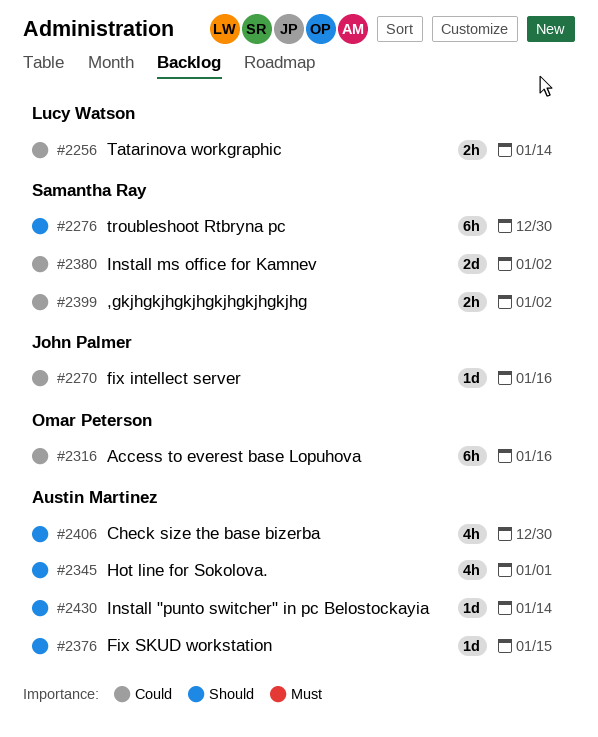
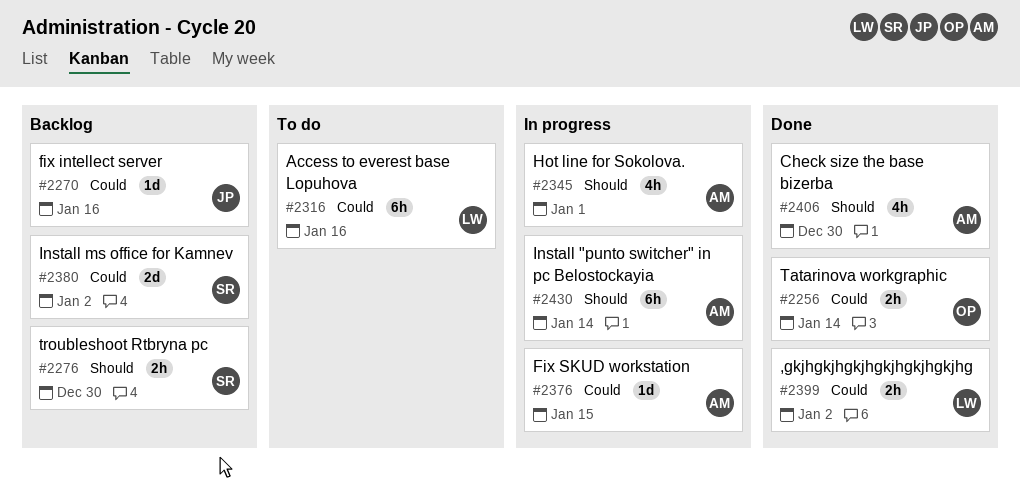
#2256, owner: Lucy Watson -> Omar Peterson
#2276, estimate: 6h -> 2h
#2316, owner: Omar Peterson -> Lucy Watson
#2376, priority: Should -> Could
#2399, owner: Samantha Ray -> Lucy Watson
#2430, estimate: 1d -> 6h

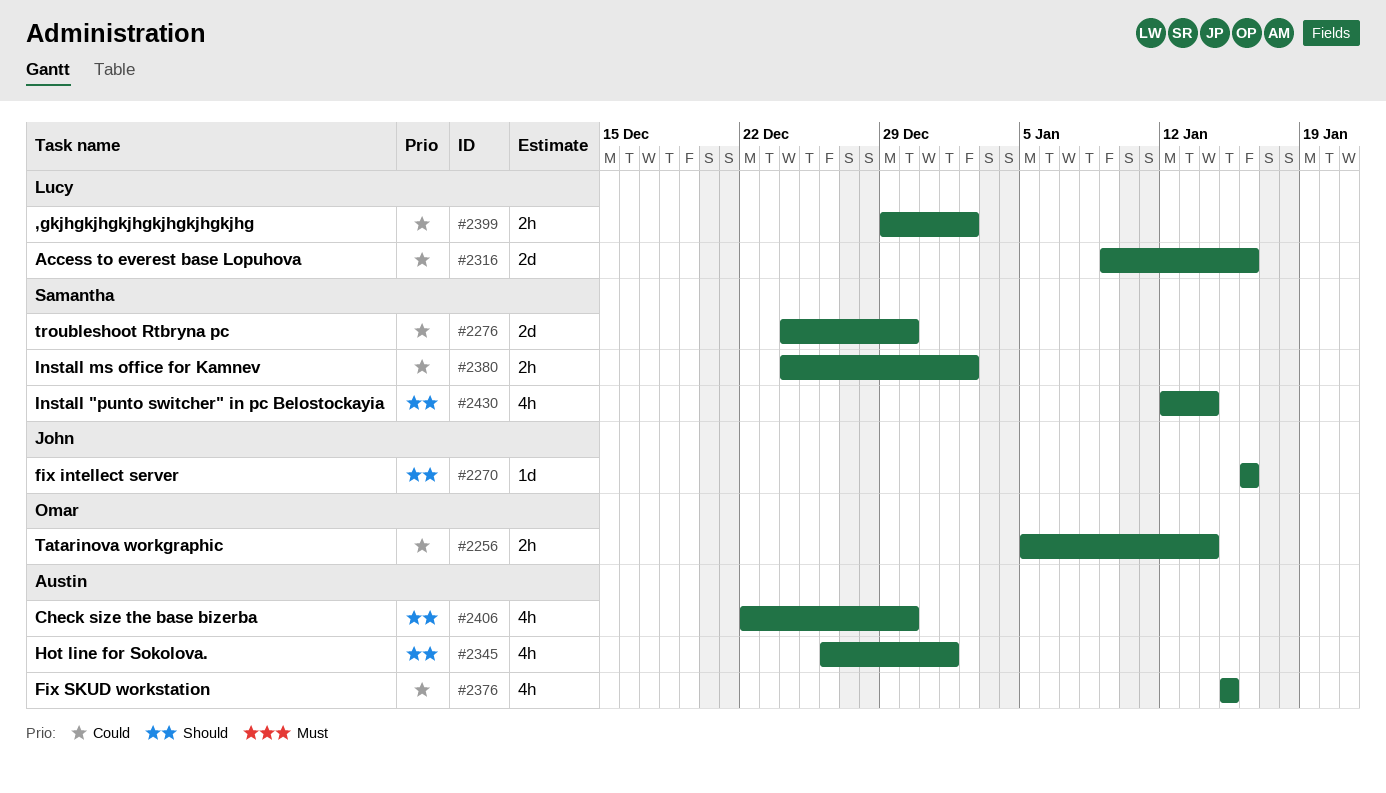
#2270, priority: Could -> Should
#2276, priority: Should -> Could
#2276, estimate: 2h -> 2d
#2316, estimate: 6h -> 2d
#2376, estimate: 1d -> 4h
#2380, estimate: 2d -> 2h
#2430, owner: Austin -> Samantha
#2430, estimate: 6h -> 4h

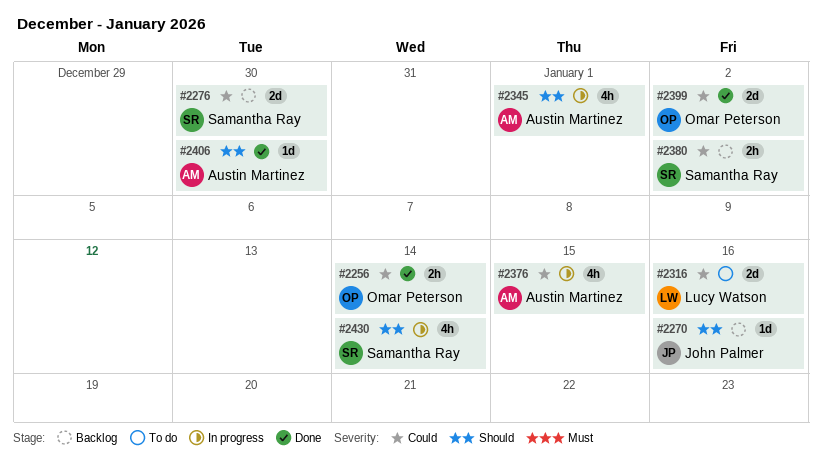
#2399, owner: Lucy Watson -> Omar Peterson
#2399, estimate: 2h -> 2d
#2406, estimate: 4h -> 1d

